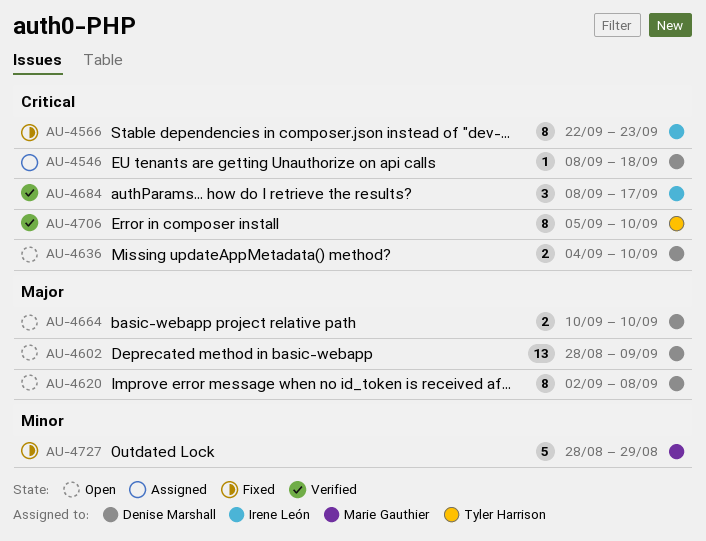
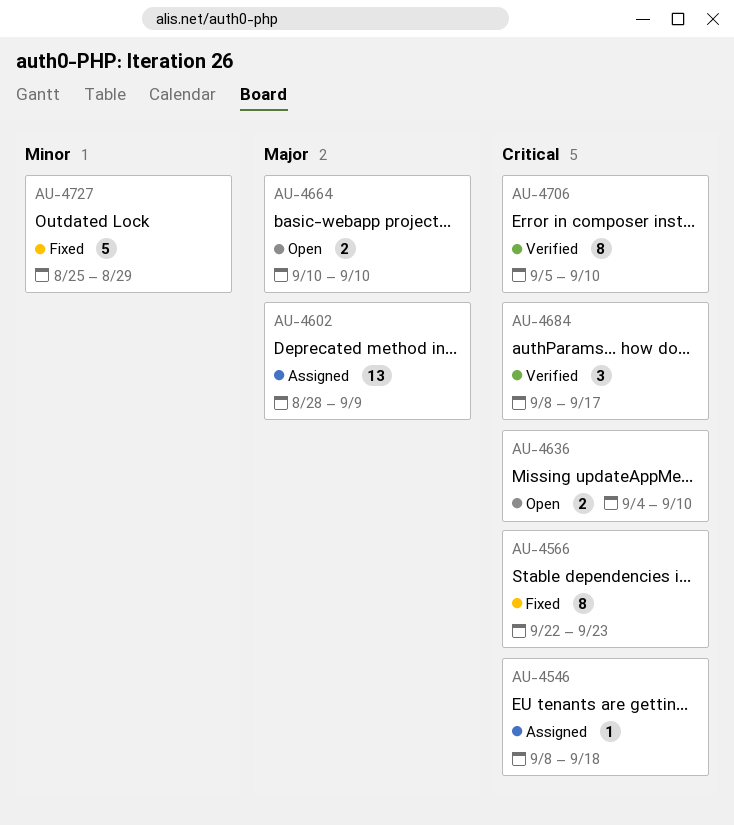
AU-4602, status: Open -> Assigned
AU-4620: present -> none
AU-4727, start: Aug 28 -> Aug 25

